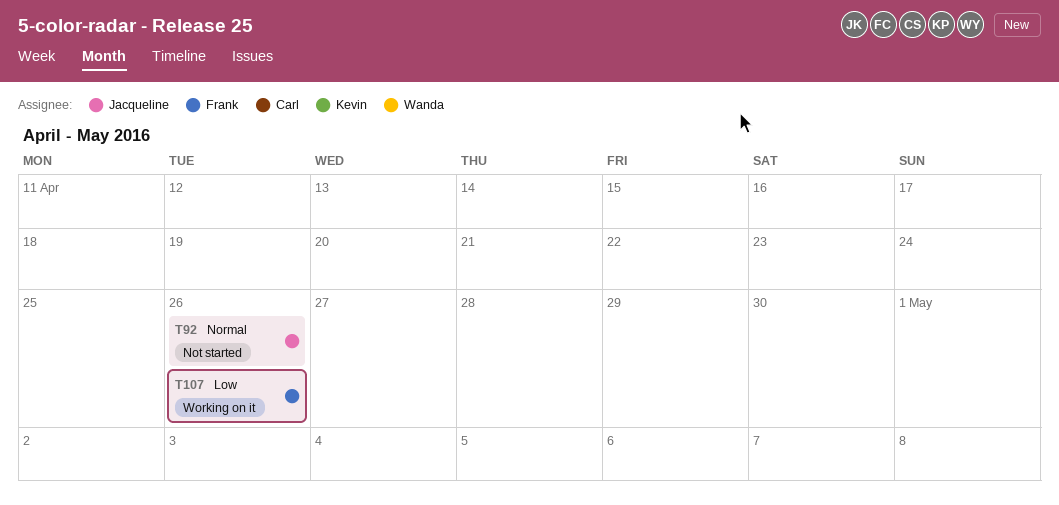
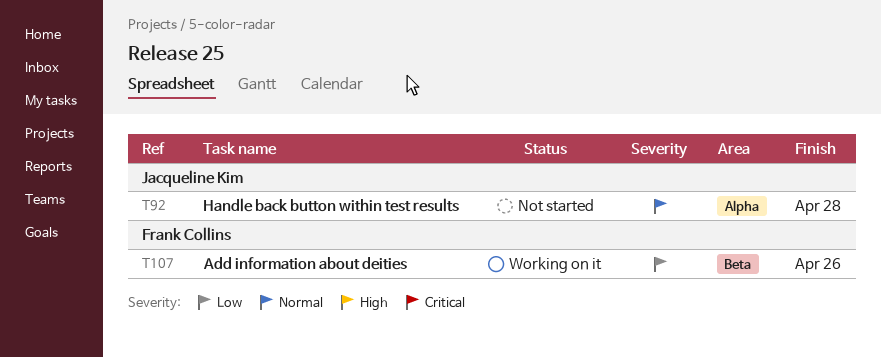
T92, due: Apr 26 -> Apr 28

